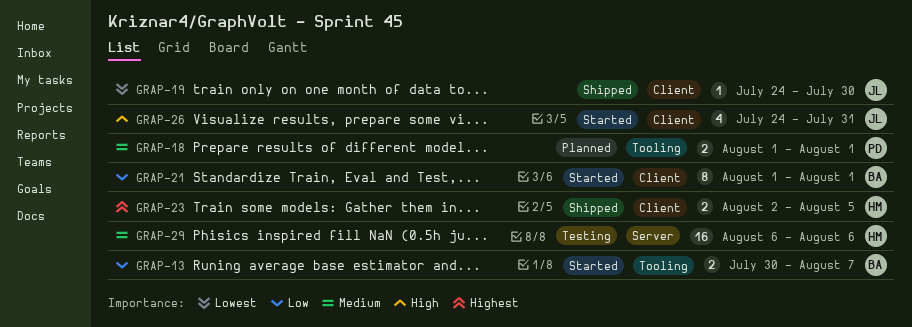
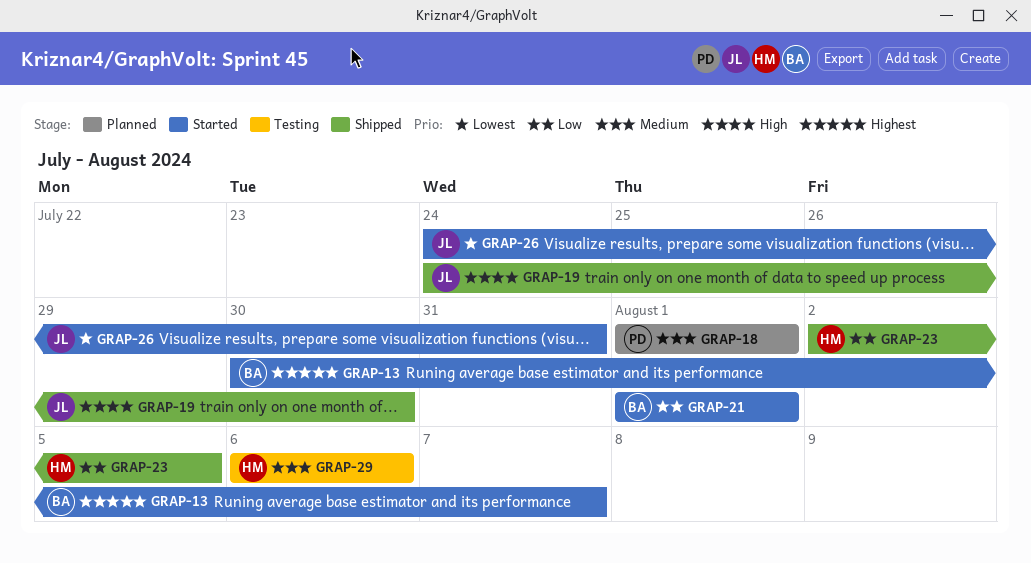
GRAP-13, priority: Low -> Highest
GRAP-19, priority: Lowest -> High
GRAP-23, priority: Highest -> Low
GRAP-26, priority: High -> Lowest

